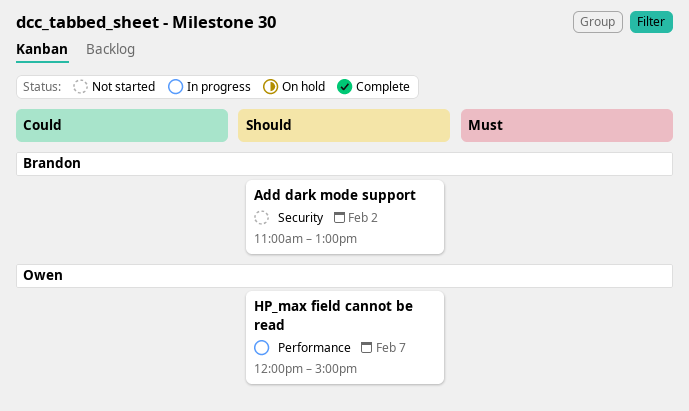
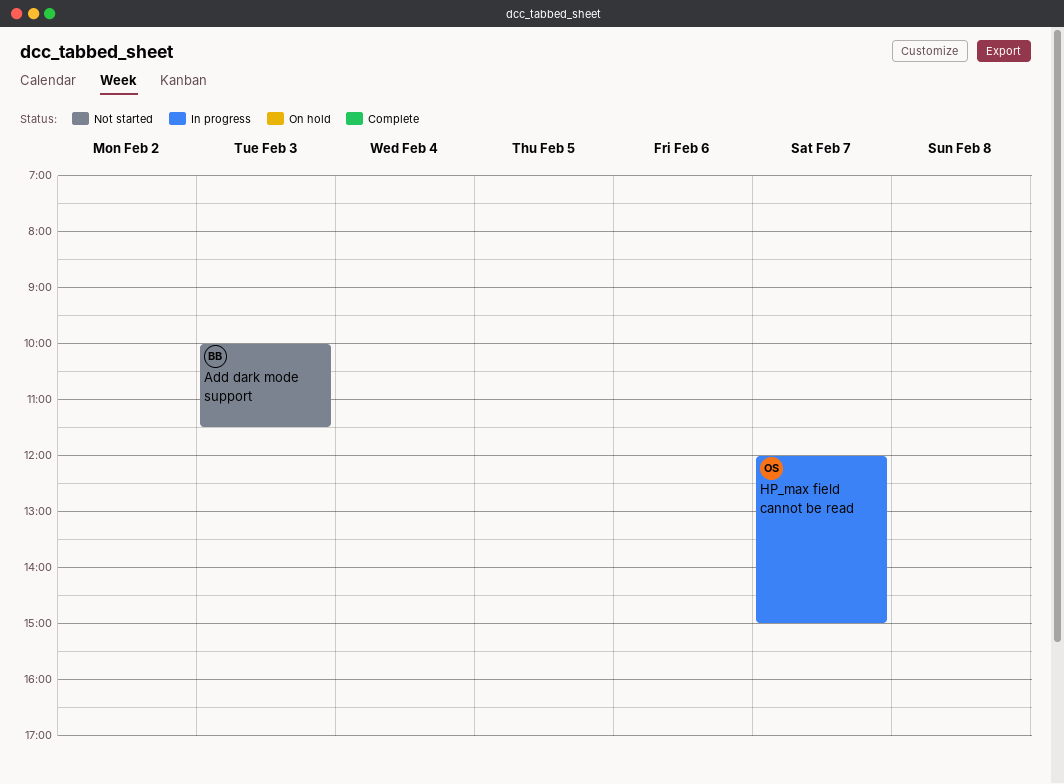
Add dark mode support, day: Feb 2 -> Feb 3
Add dark mode support, begins: 11:00 -> 10:00
Add dark mode support, ends: 13:00 -> 11:30

